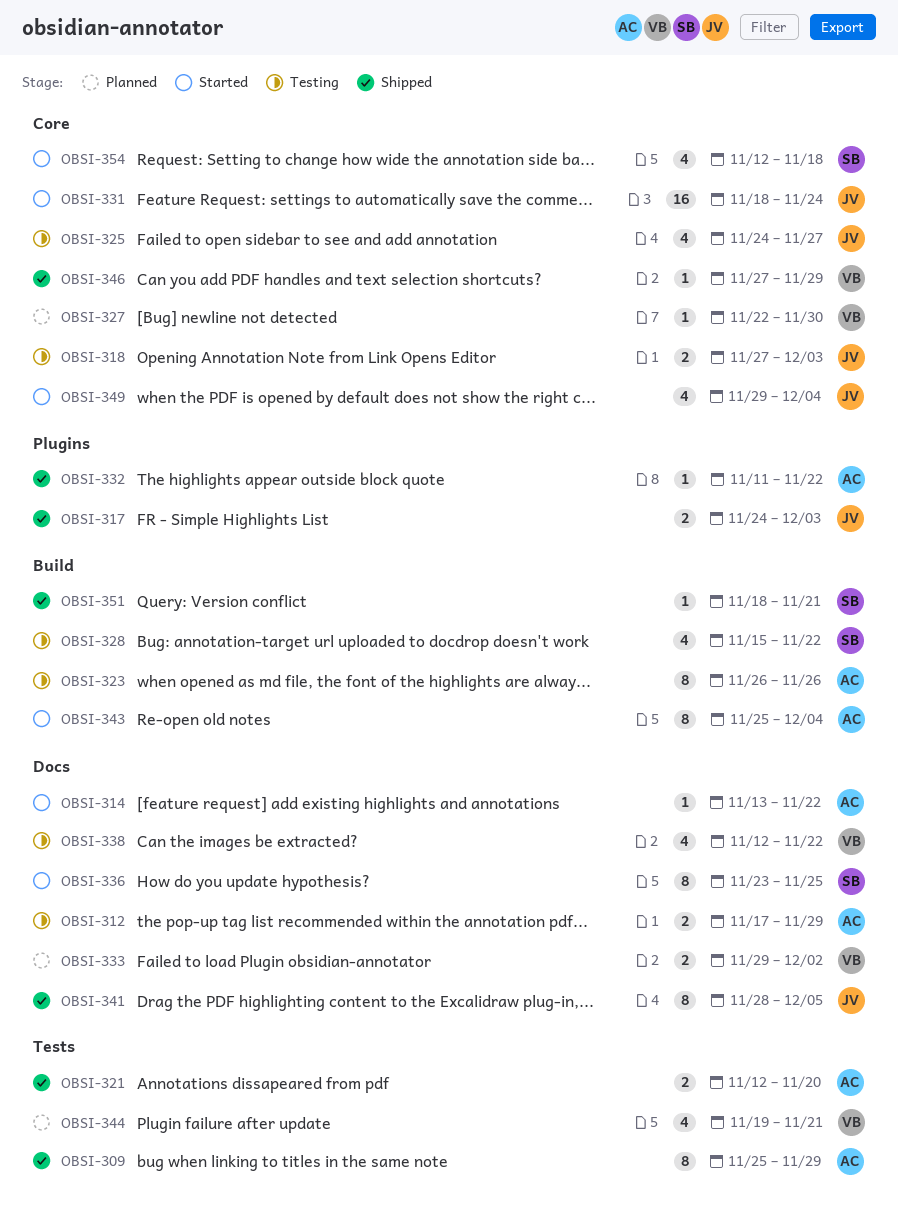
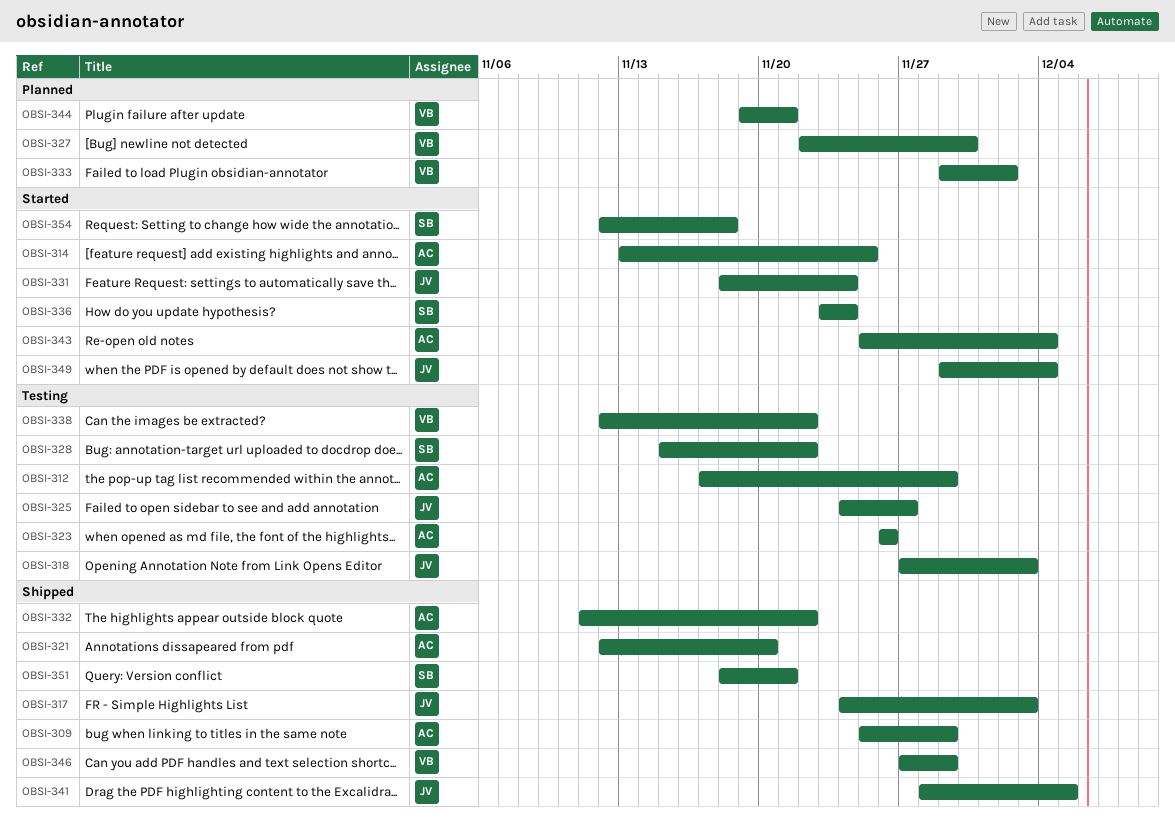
OBSI-314, due: Nov 22 -> Nov 25
OBSI-336, due: Nov 25 -> Nov 24

